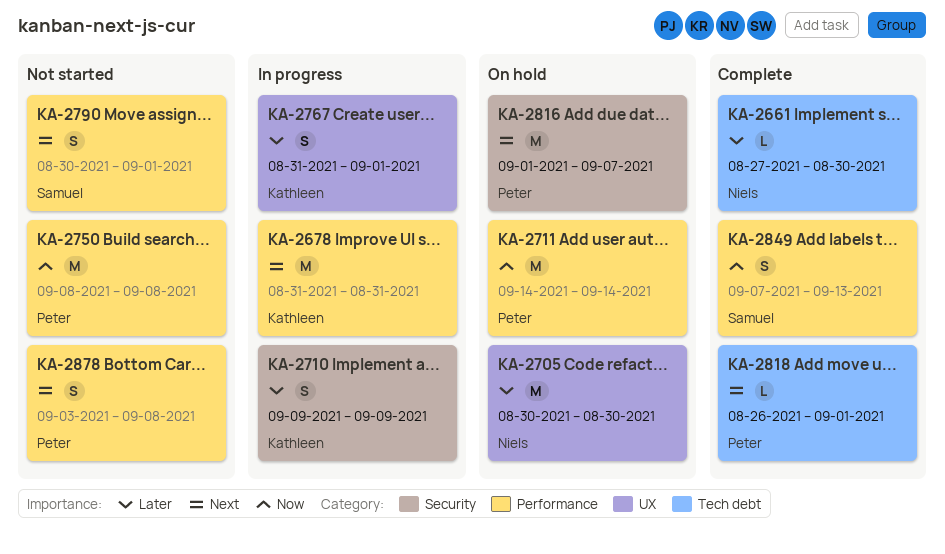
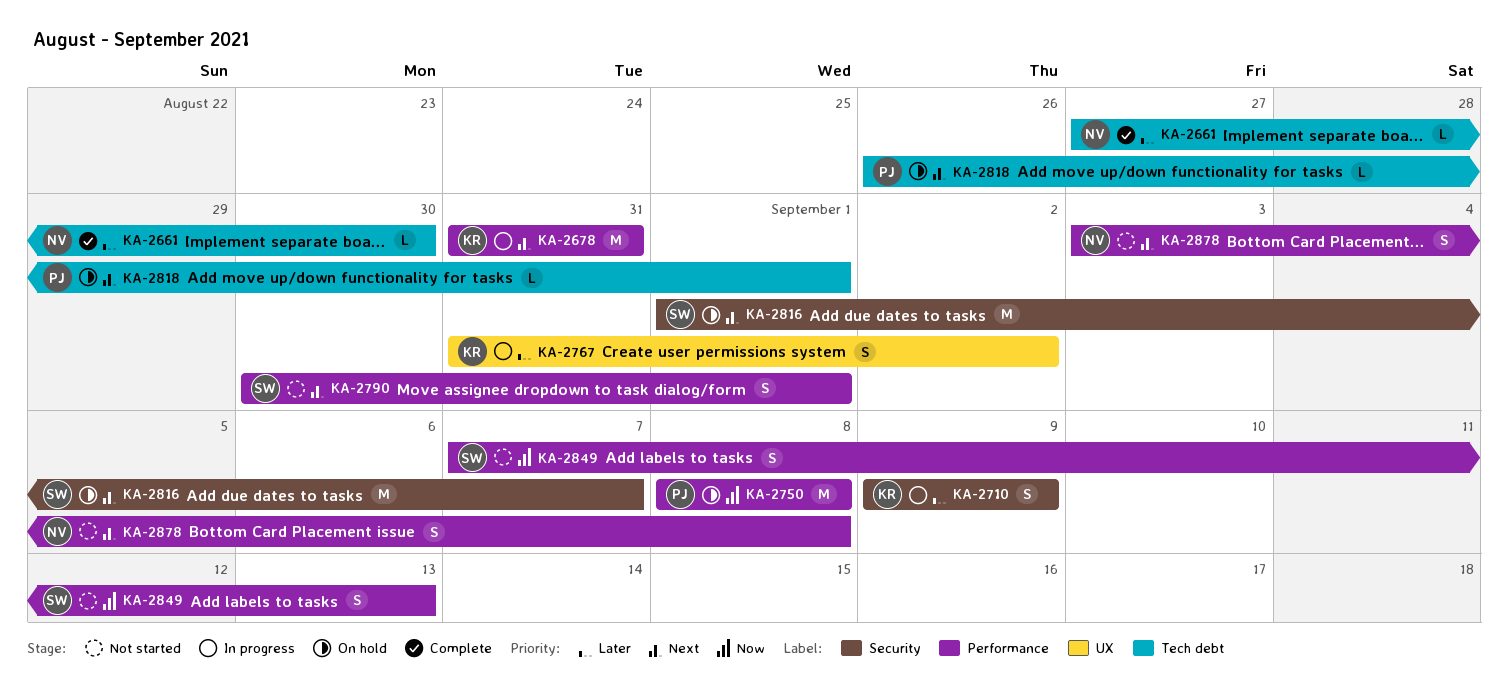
KA-2705: present -> none
KA-2711: present -> none
KA-2750, status: Not started -> On hold
KA-2767, due: Sep 1 -> Sep 2
KA-2816, owner: Peter -> Samuel
KA-2818, status: Complete -> On hold
KA-2849, status: Complete -> Not started
KA-2878, owner: Peter -> Niels

